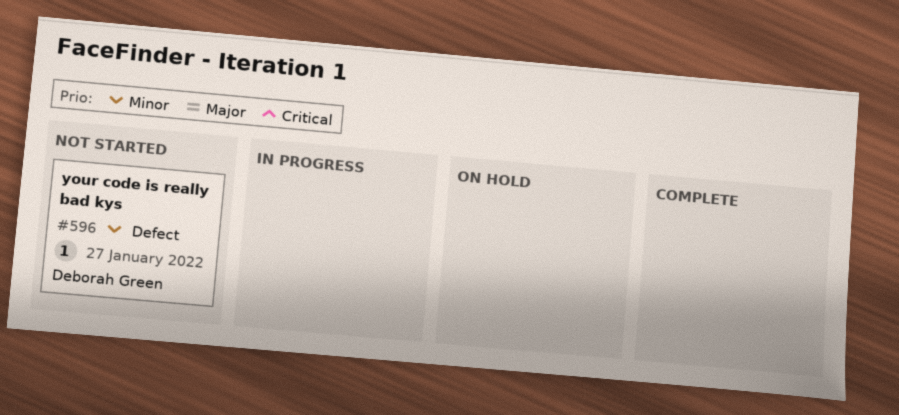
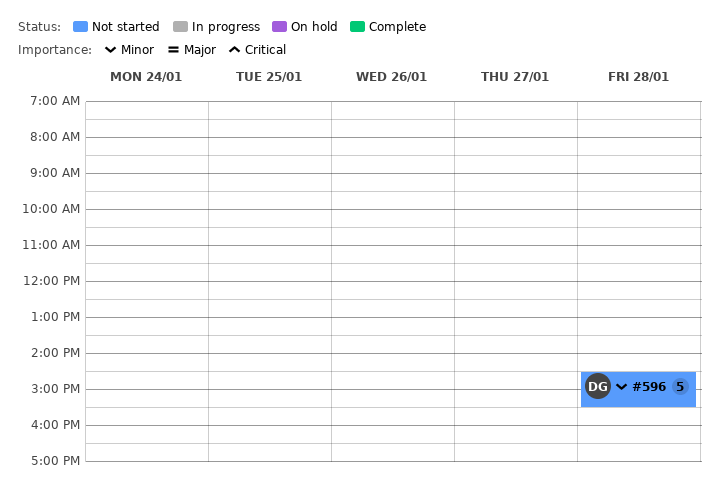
#596, estimate: 1 -> 5
#596, day: Jan 27 -> Jan 28

